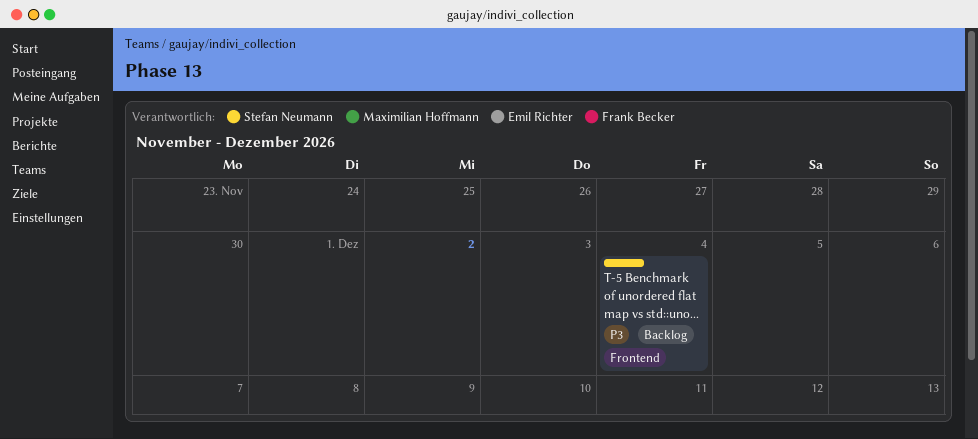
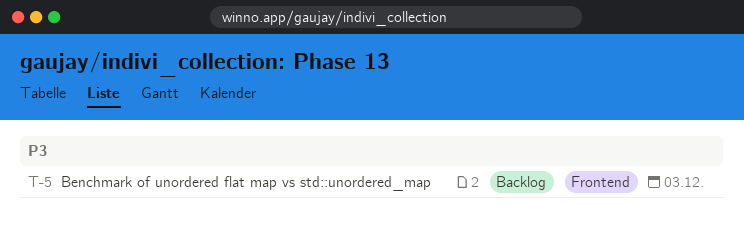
T-5, due: Dec 4 -> Dec 3

